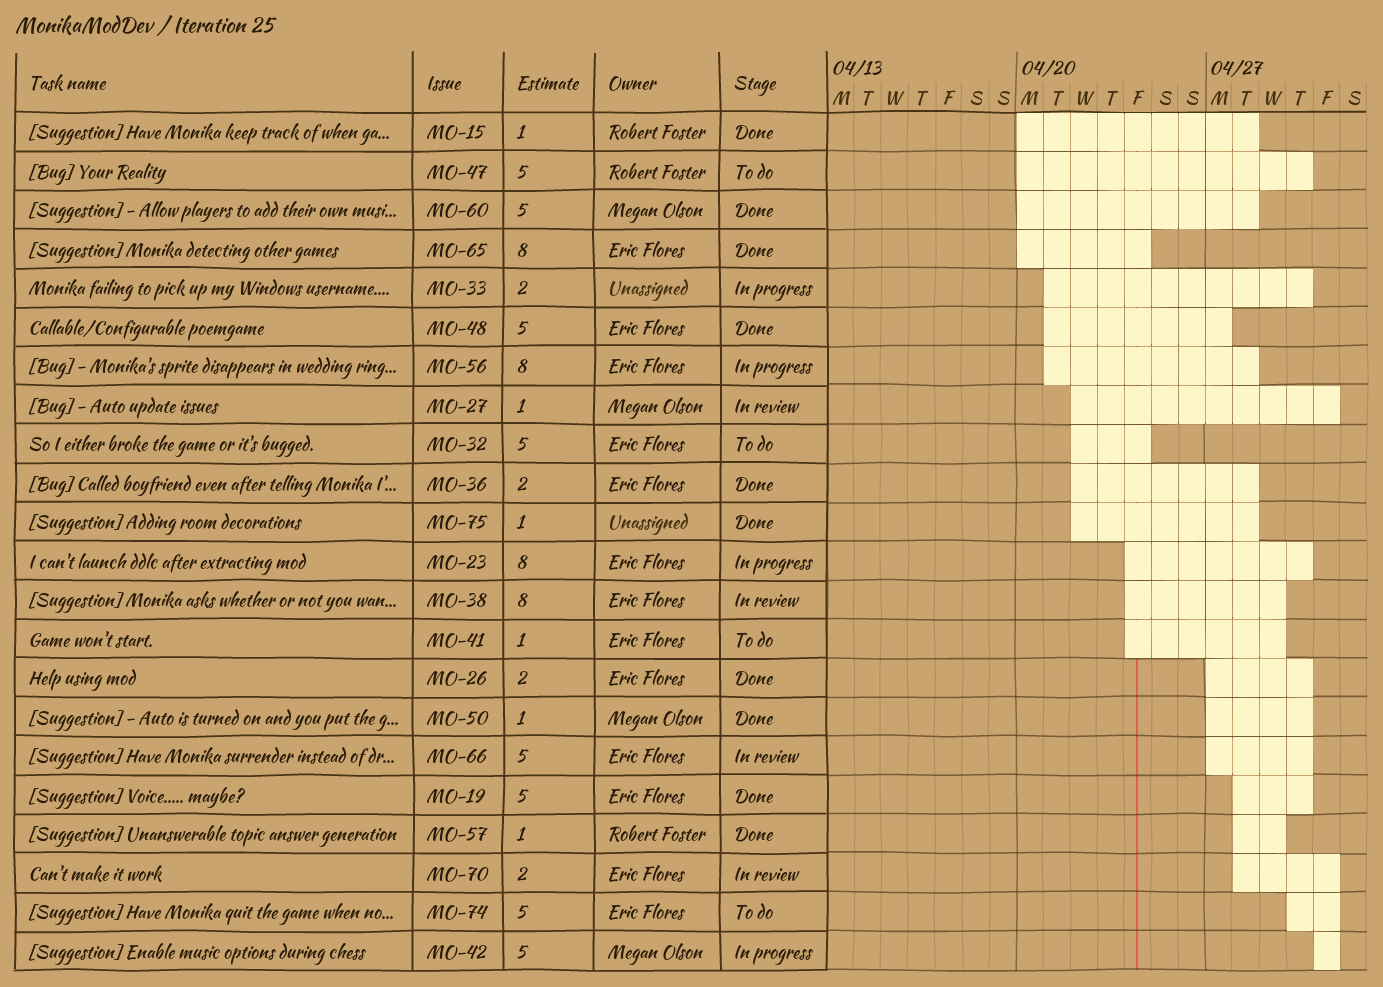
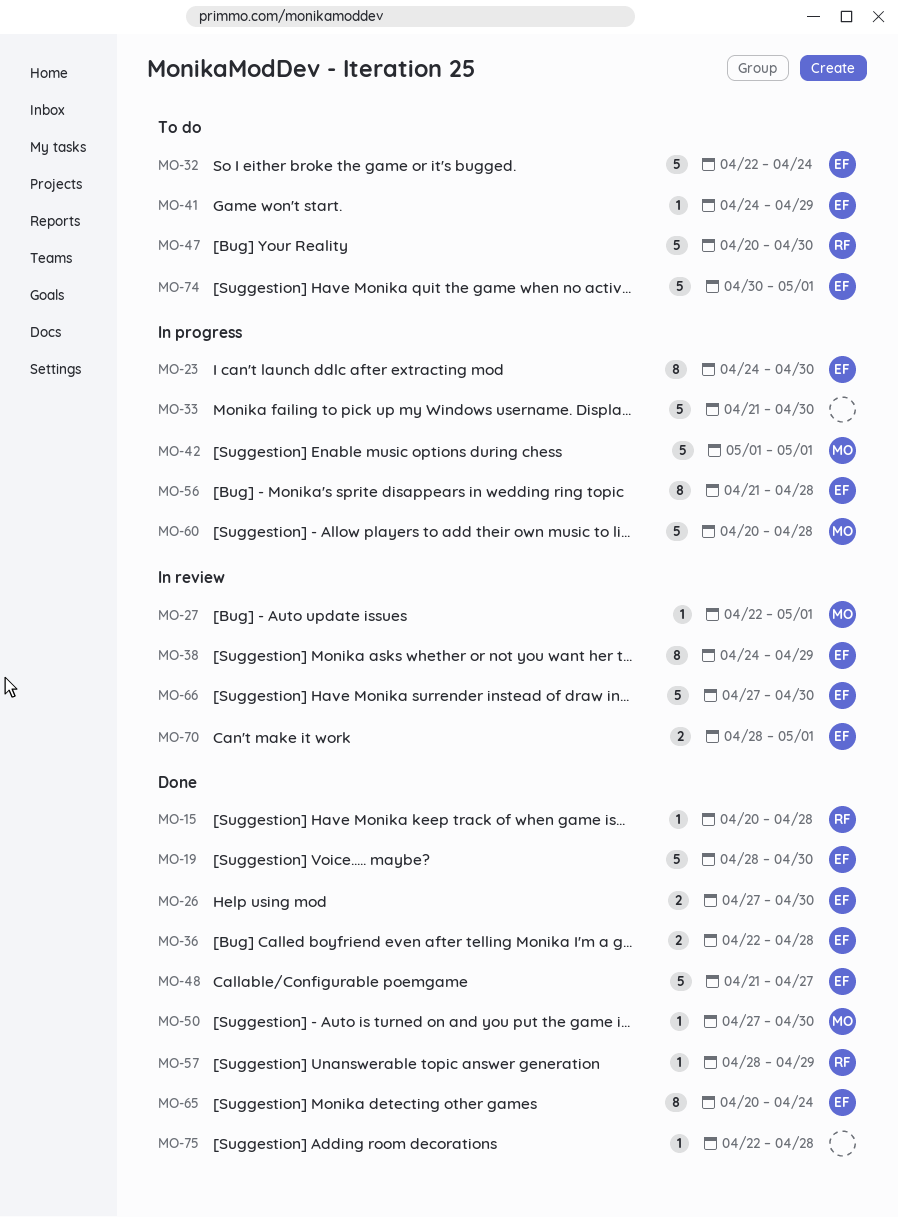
MO-33, estimate: 2 -> 5
MO-60, status: Done -> In progress

